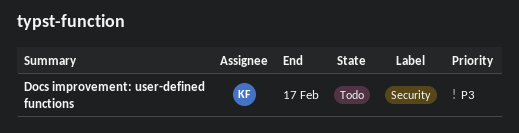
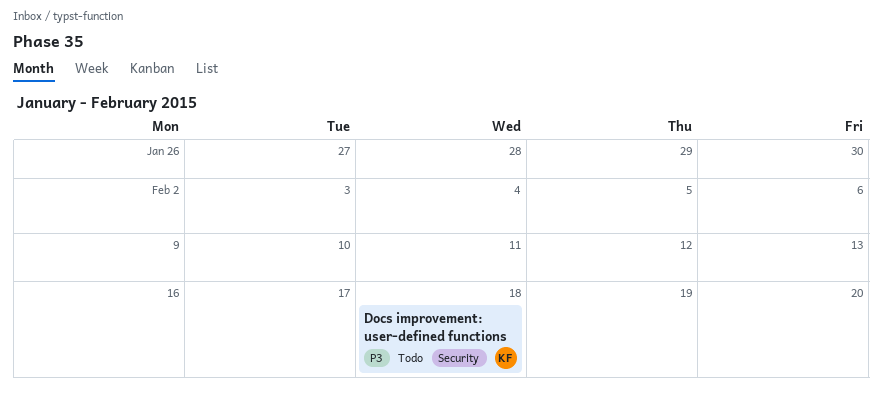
Docs improvement: user-defined functions, due: Feb 17 -> Feb 18

